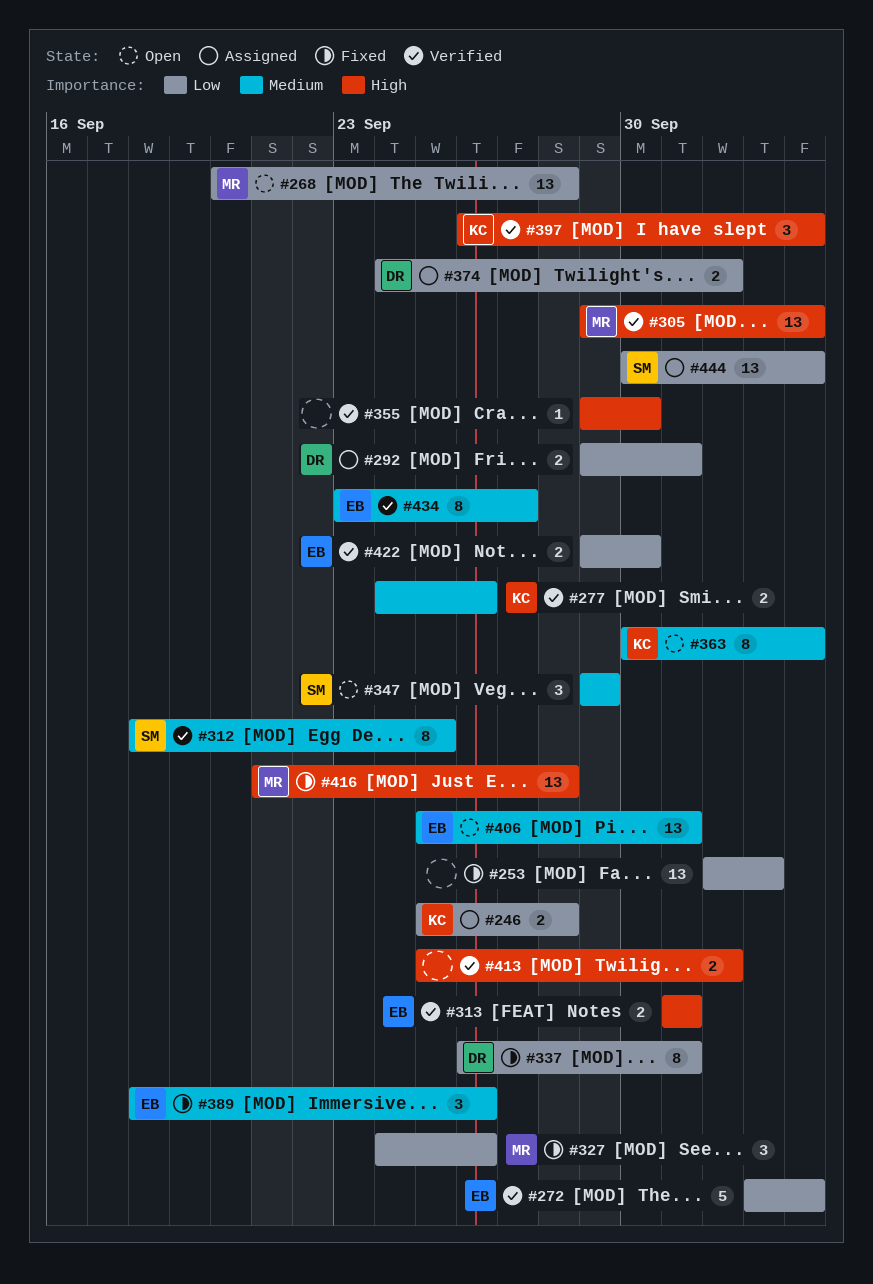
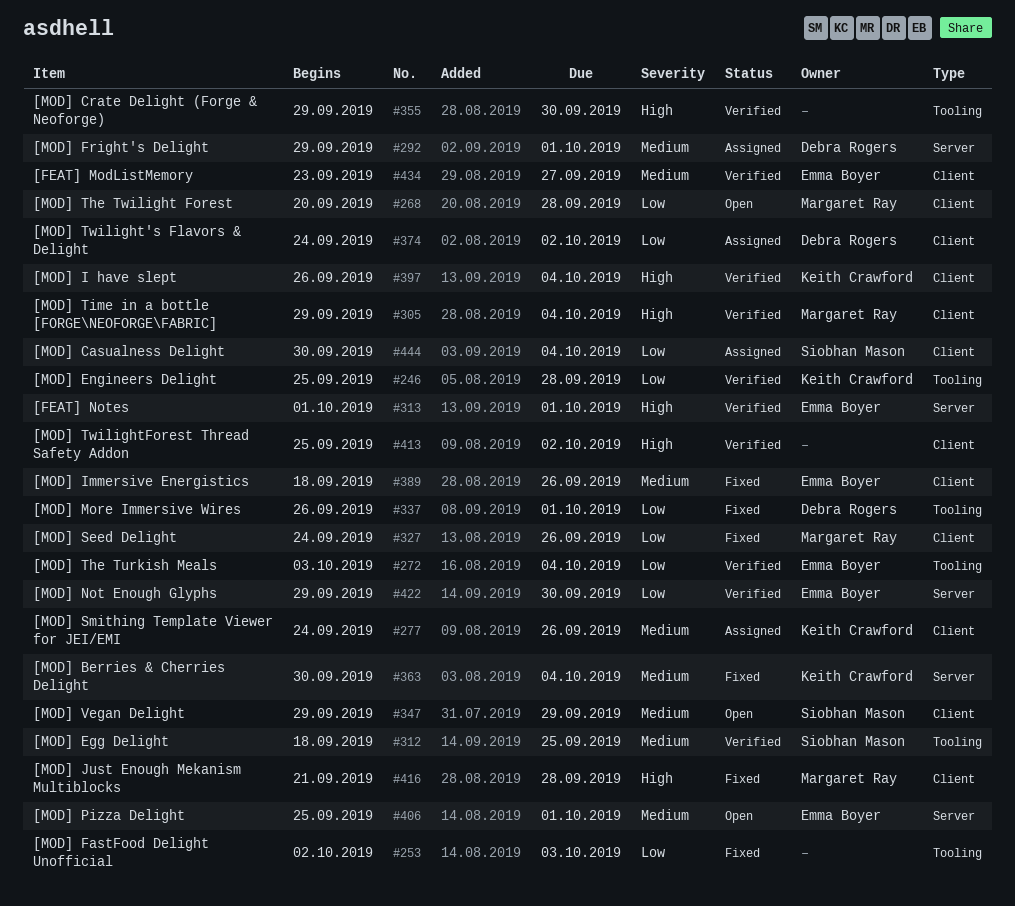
#246, status: Assigned -> Verified
#277, status: Verified -> Assigned
#292, priority: Low -> Medium
#363, status: Open -> Fixed

